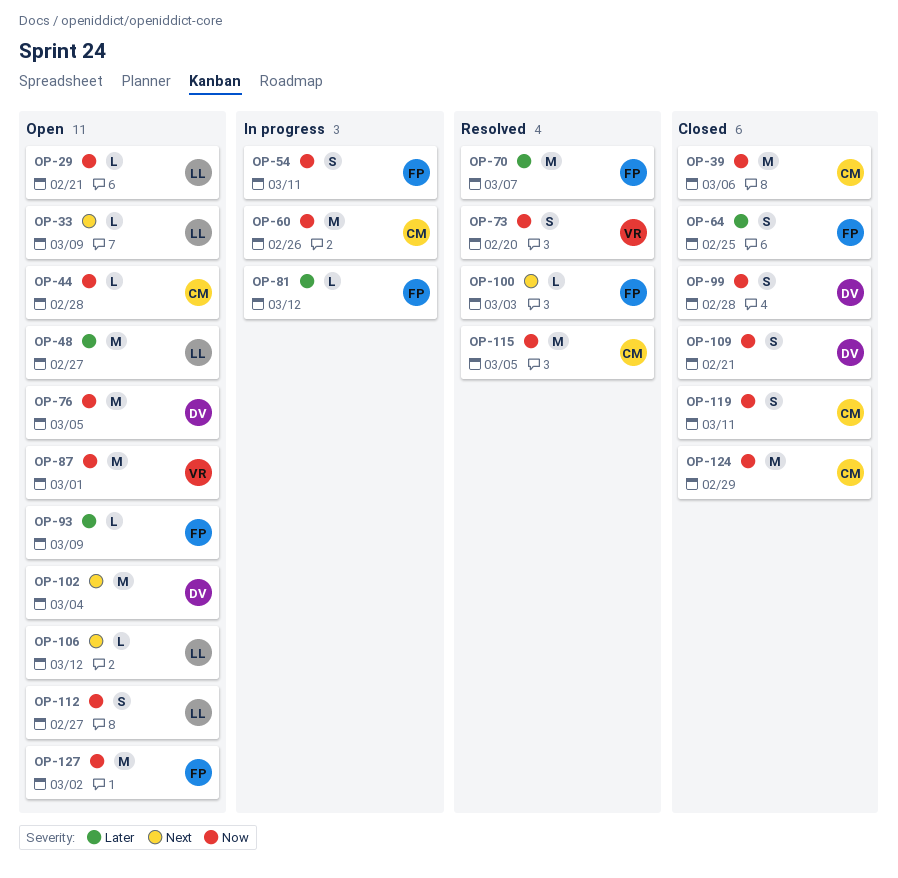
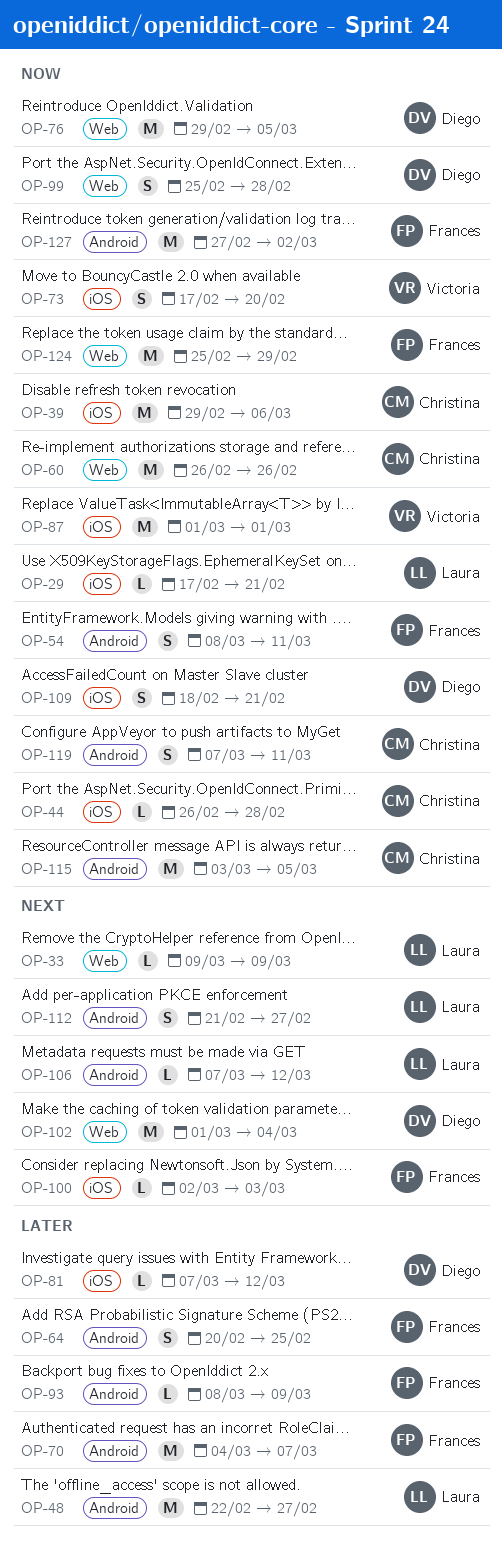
OP-81, owner: Frances -> Diego
OP-112, priority: Now -> Next
OP-124, owner: Christina -> Frances

